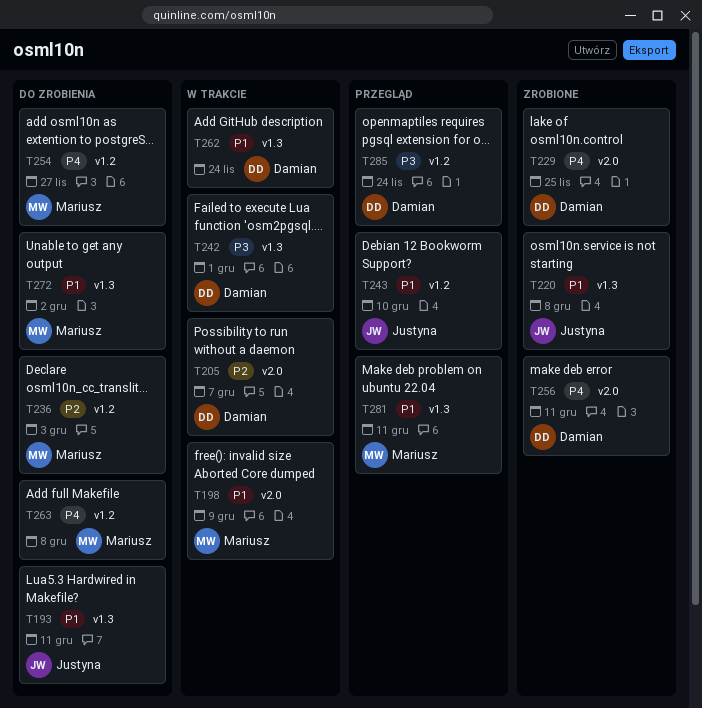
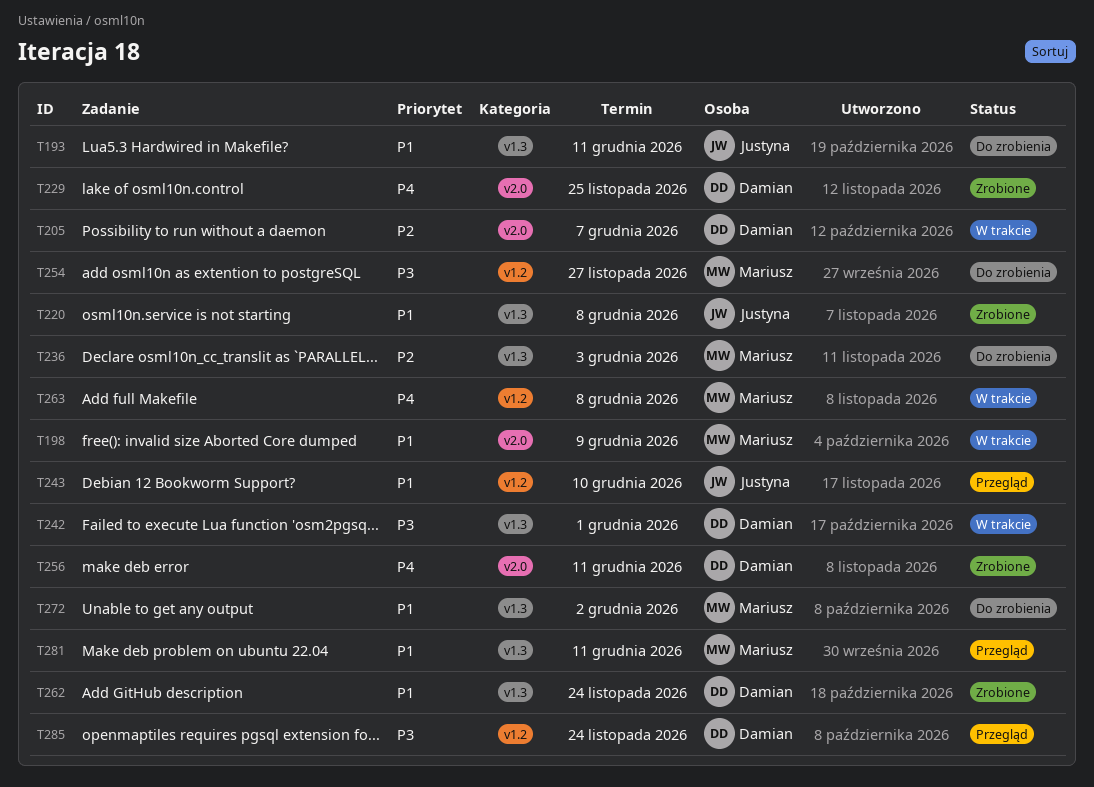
T236, label: v1.2 -> v1.3
T254, priority: P4 -> P3
T262, status: W trakcie -> Zrobione
T263, status: Do zrobienia -> W trakcie

